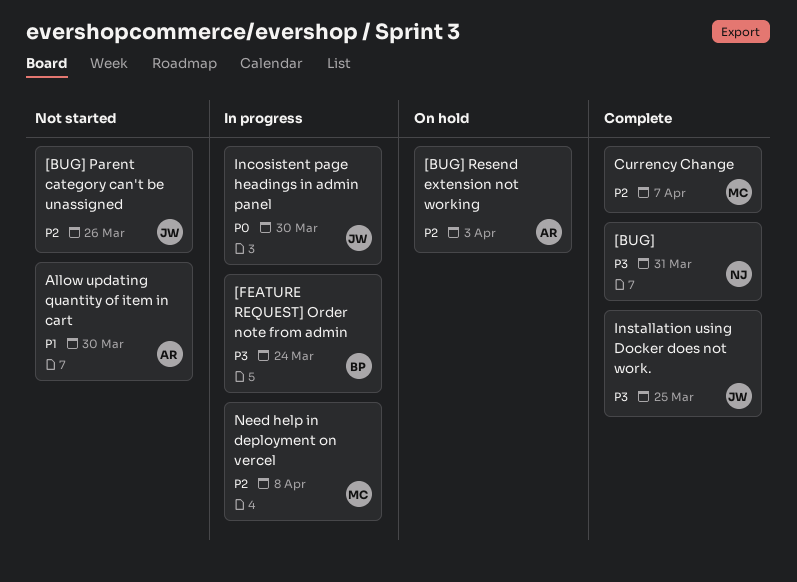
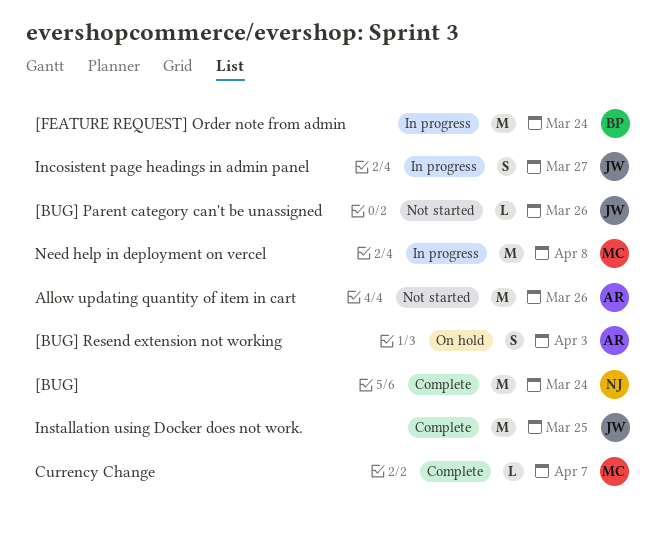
[BUG], due: Mar 31 -> Mar 24
Allow updating quantity of item in cart, due: Mar 30 -> Mar 26
Incosistent page headings in admin panel, due: Mar 30 -> Mar 27

